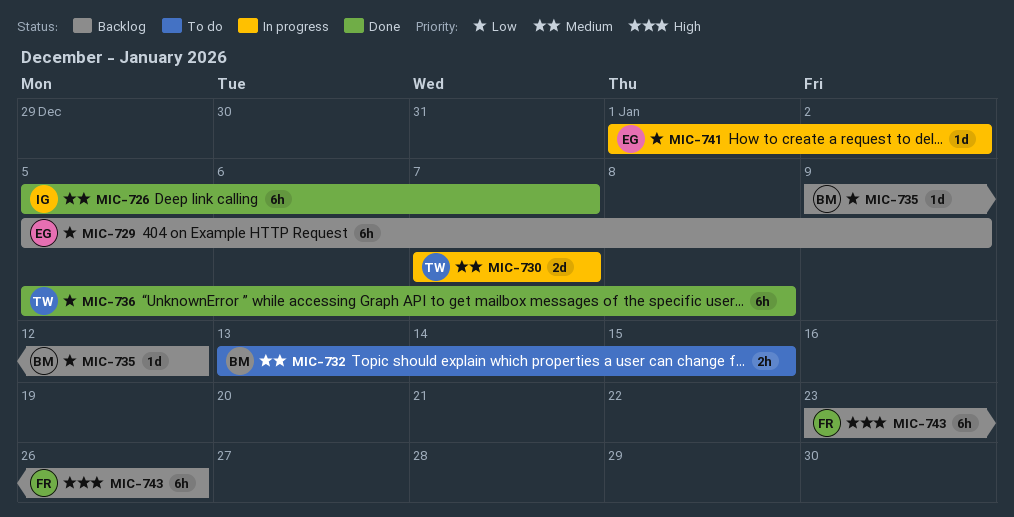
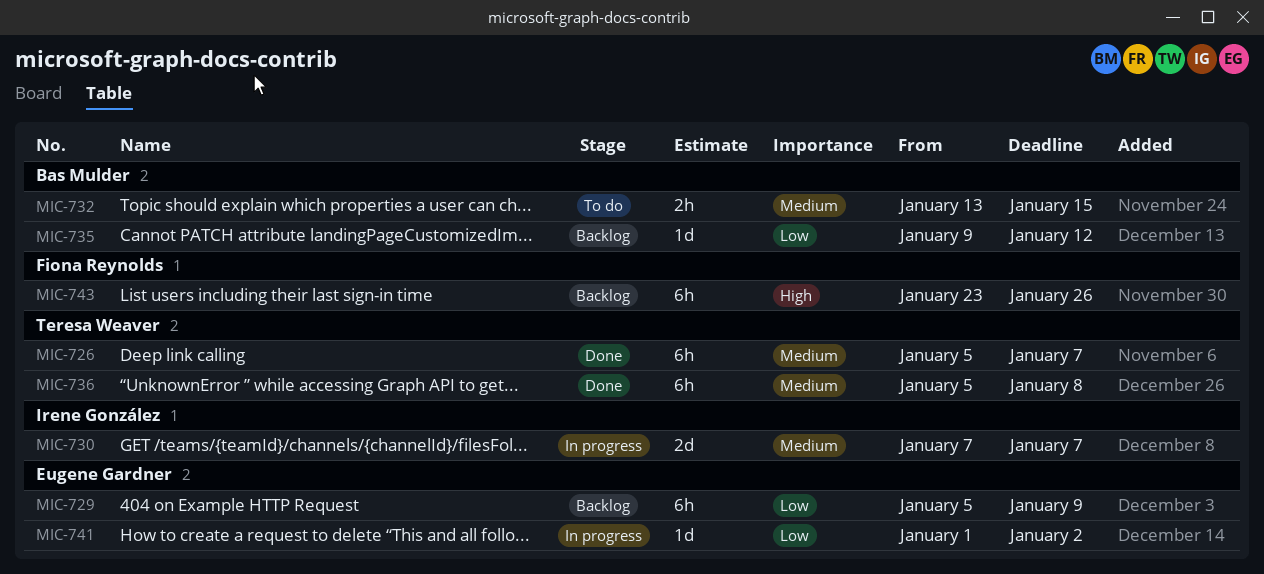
MIC-726, owner: Irene González -> Teresa Weaver
MIC-730, owner: Teresa Weaver -> Irene González
MIC-736, priority: Low -> Medium

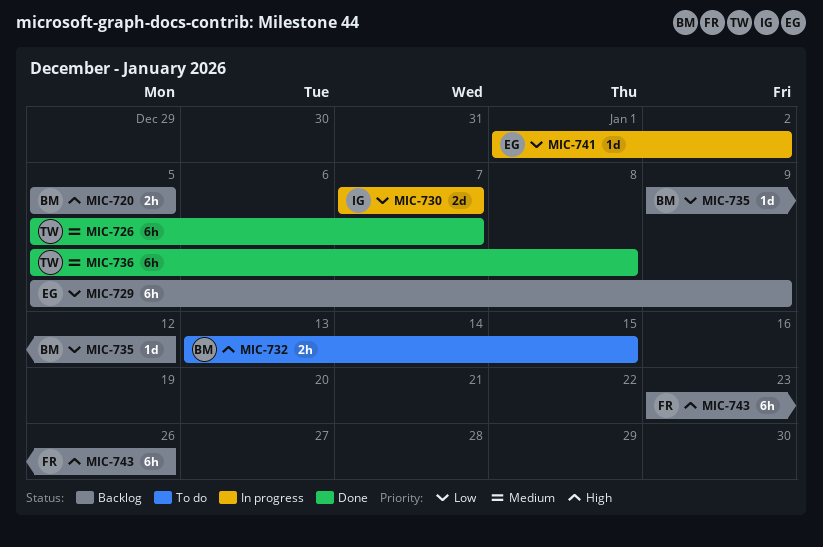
MIC-720: none -> present
MIC-730, priority: Medium -> Low
MIC-732, priority: Medium -> High

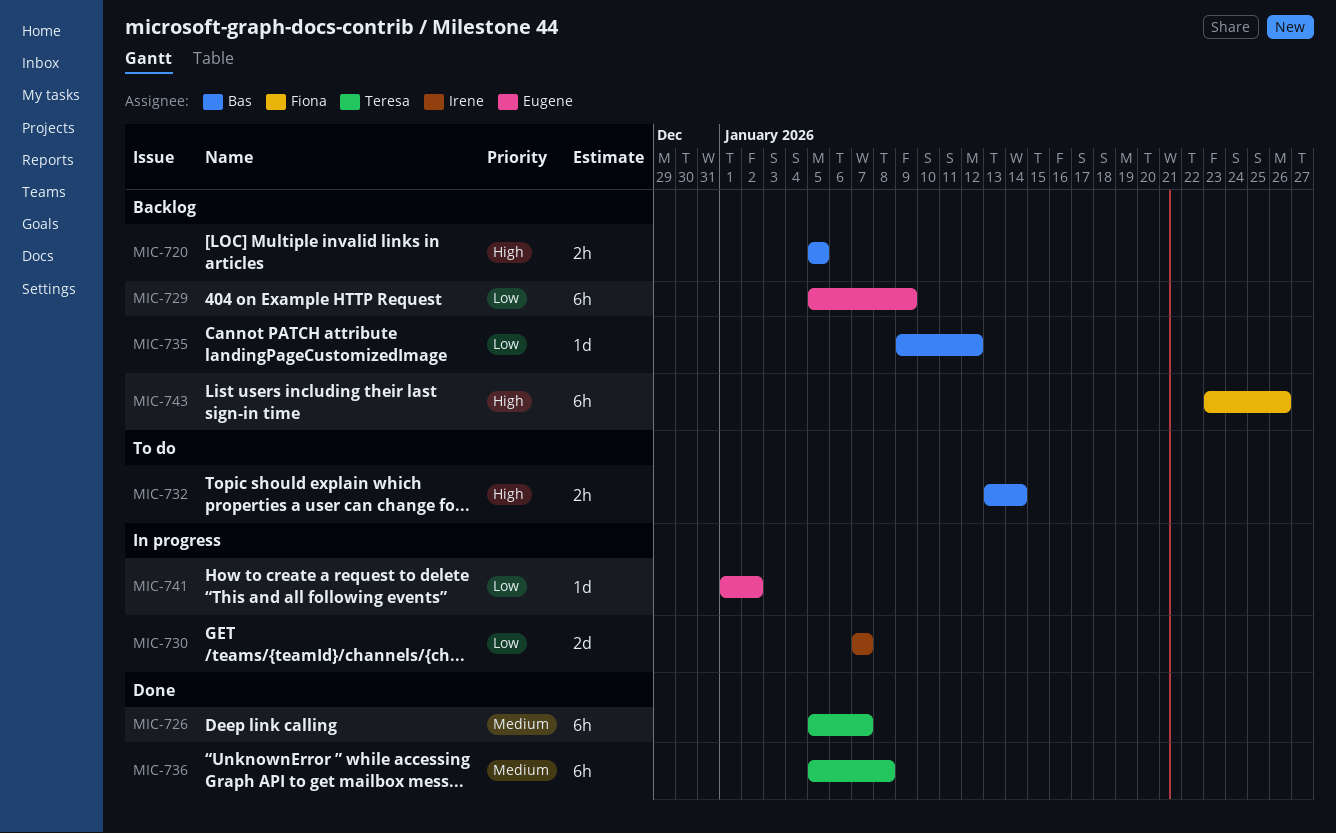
MIC-732, due: Jan 15 -> Jan 14

